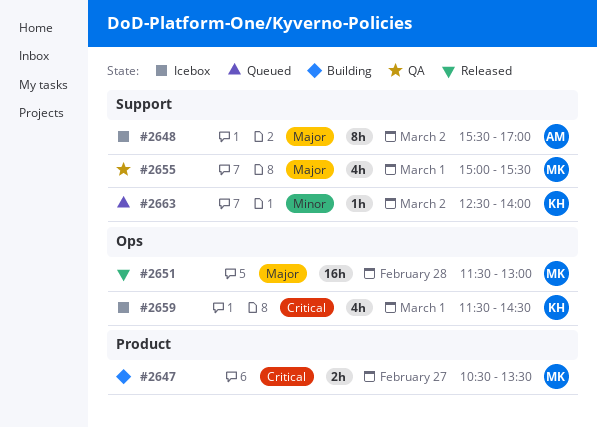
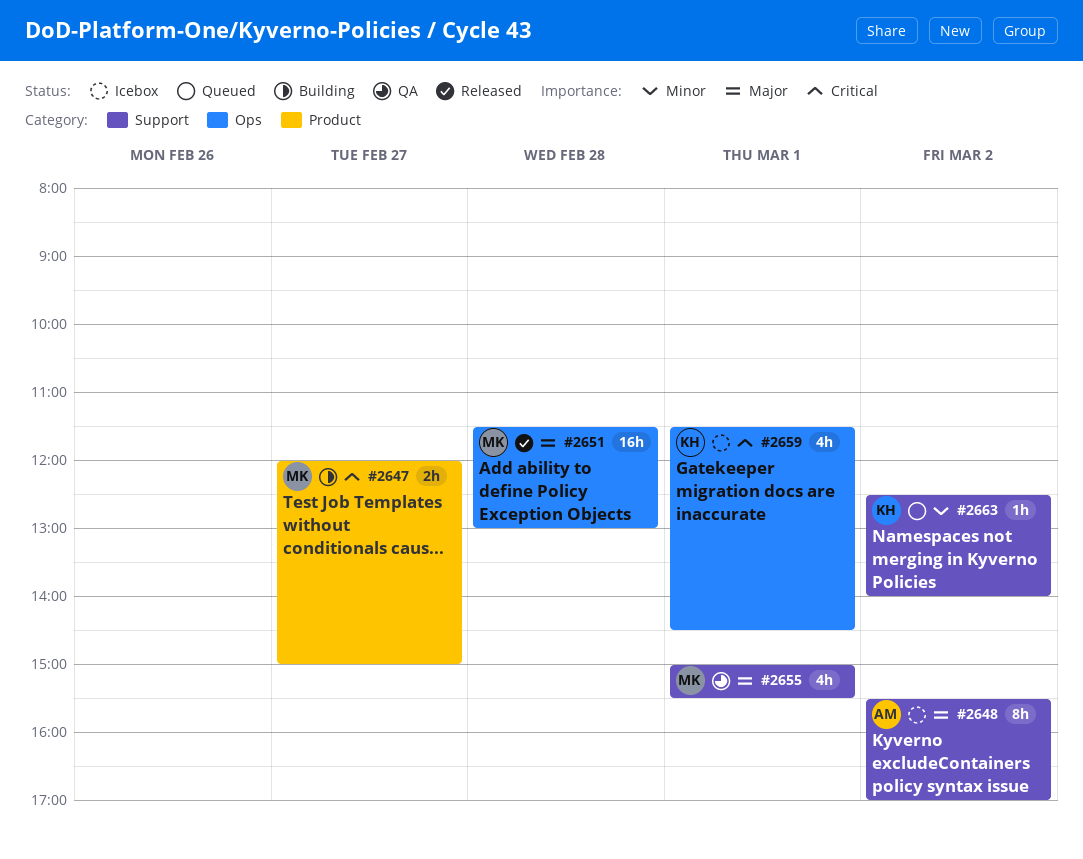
#2647, begins: 10:30 -> 12:00
#2647, ends: 13:30 -> 15:00

